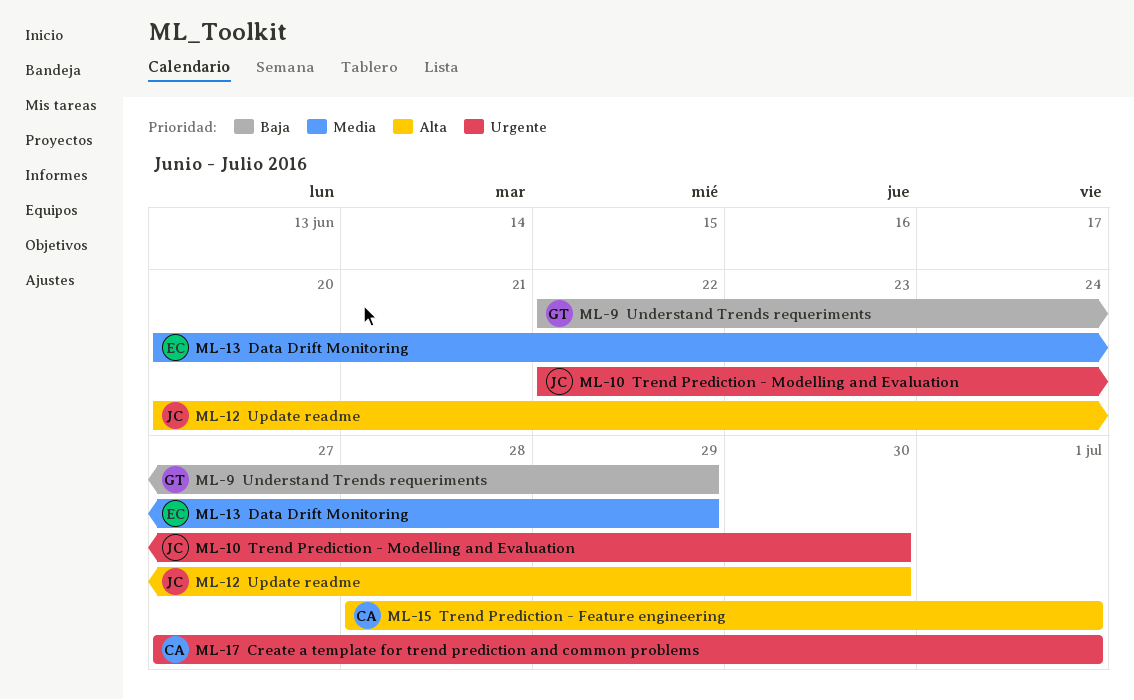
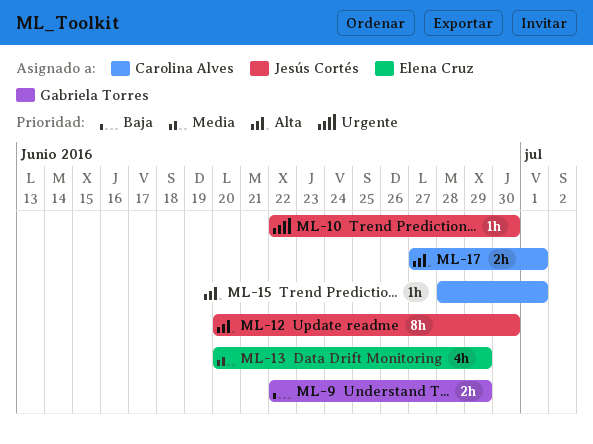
ML-17, priority: Urgente -> Alta

